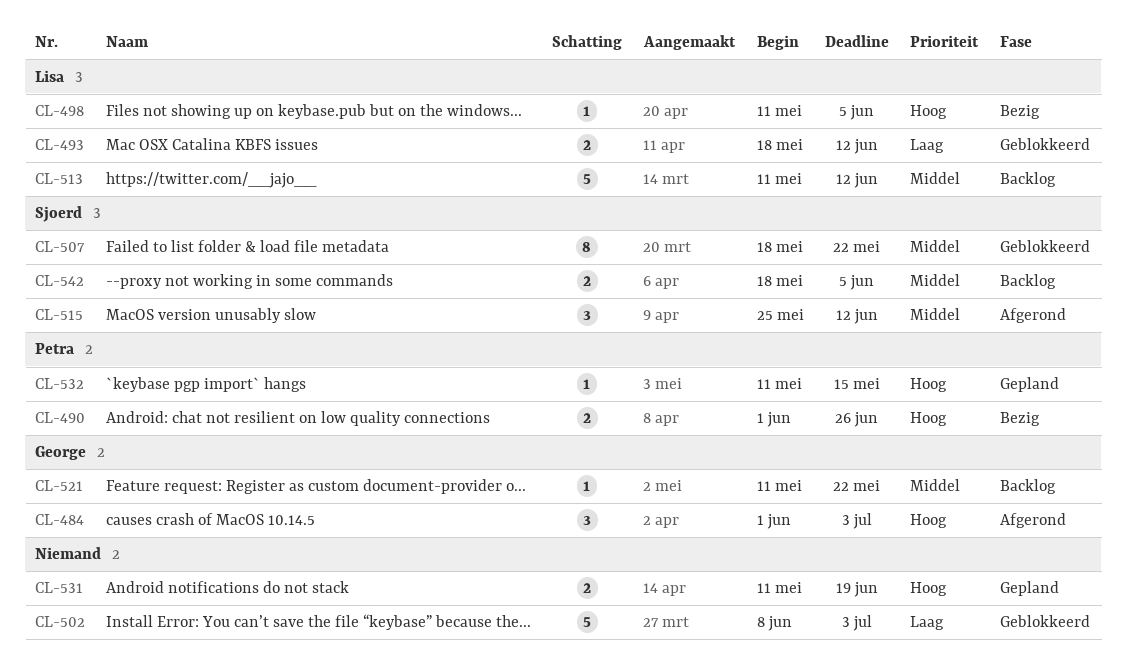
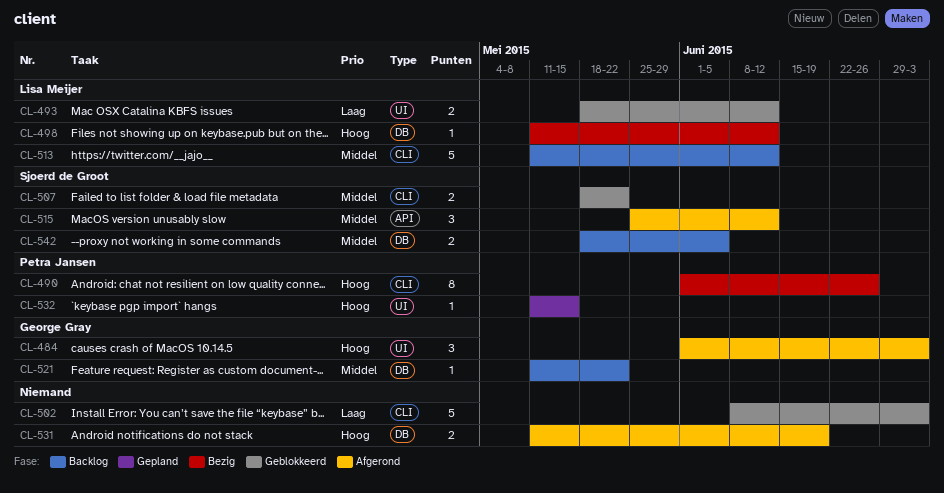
CL-490, estimate: 2 -> 8
CL-498, due: Jun 5 -> Jun 12
CL-507, estimate: 8 -> 2
CL-531, status: Gepland -> Afgerond

